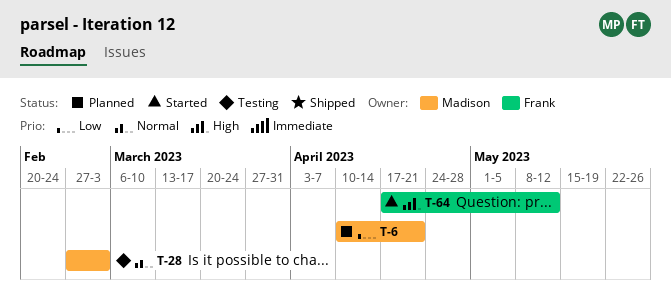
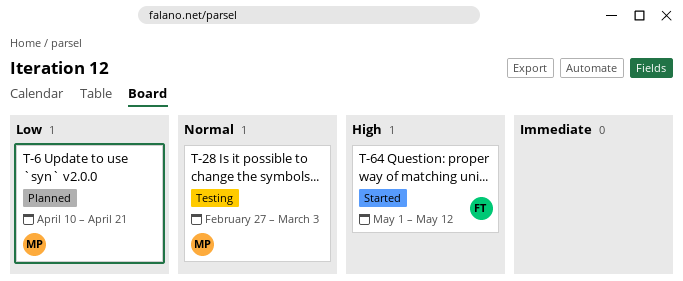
T-64, start: Apr 17 -> May 1

